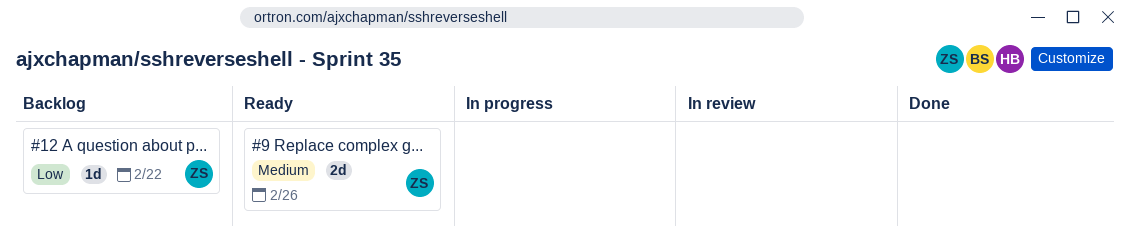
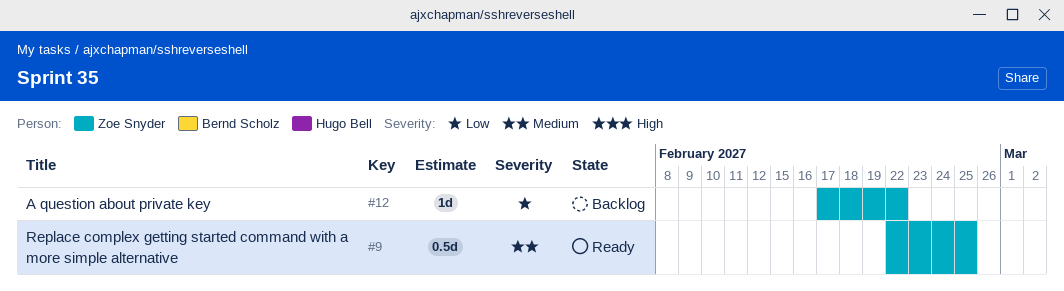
#9, estimate: 2d -> 0.5d
#9, due: Feb 26 -> Feb 25

